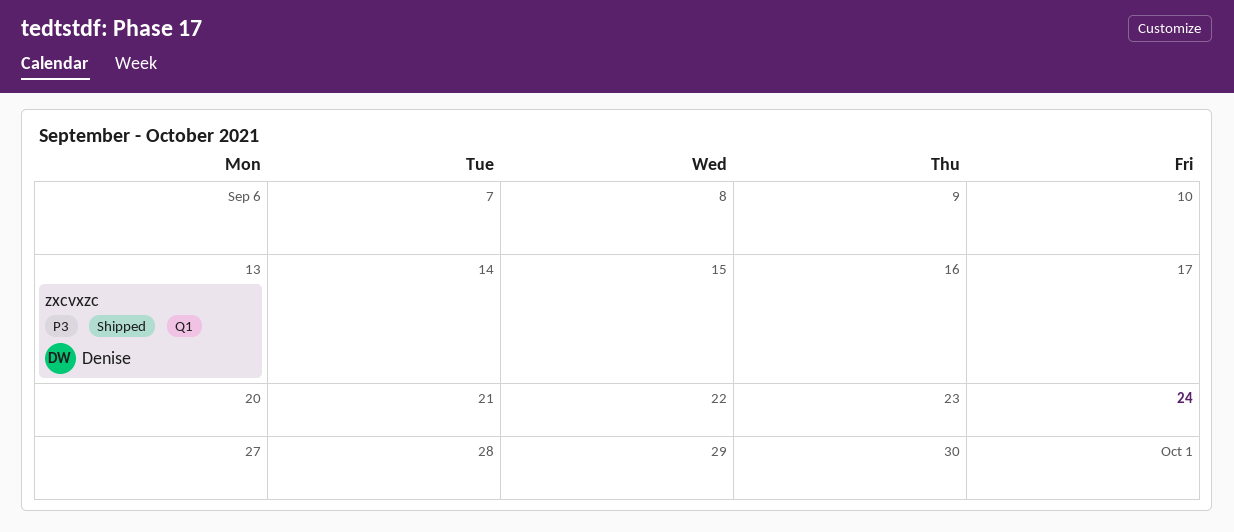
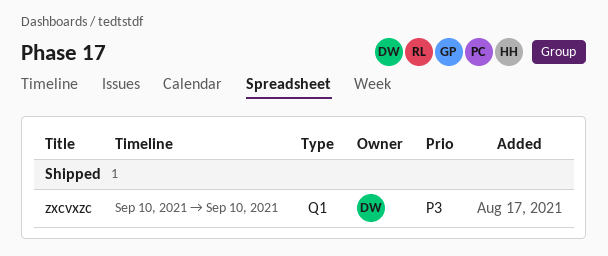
zxcvxzc, due: Sep 13 -> Sep 10

